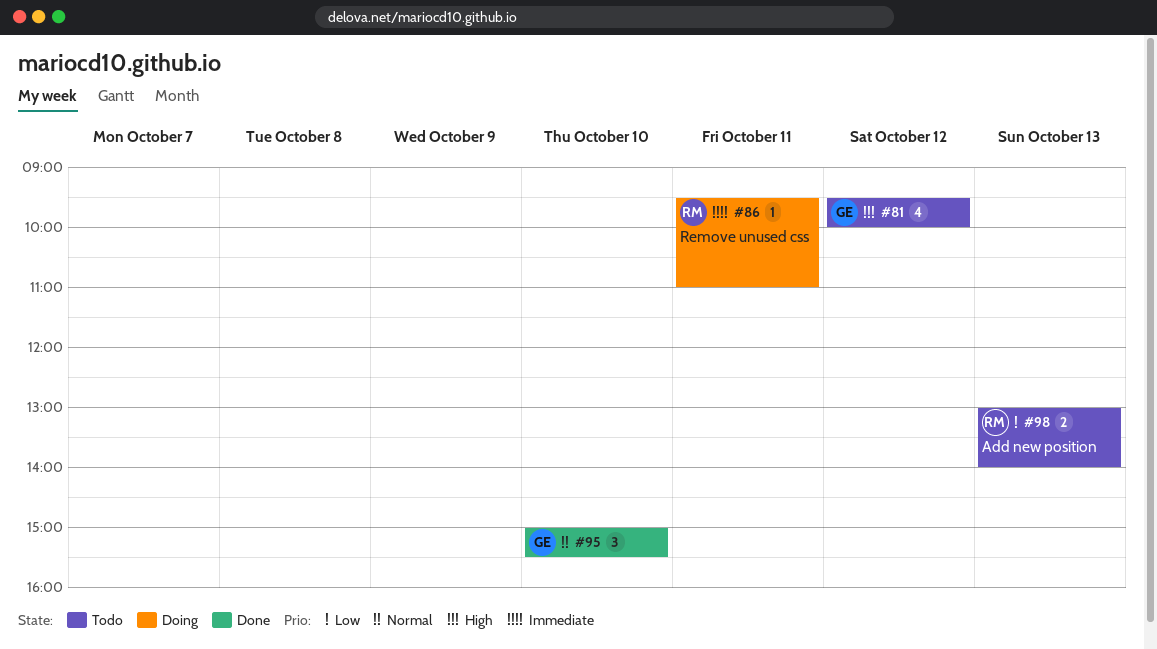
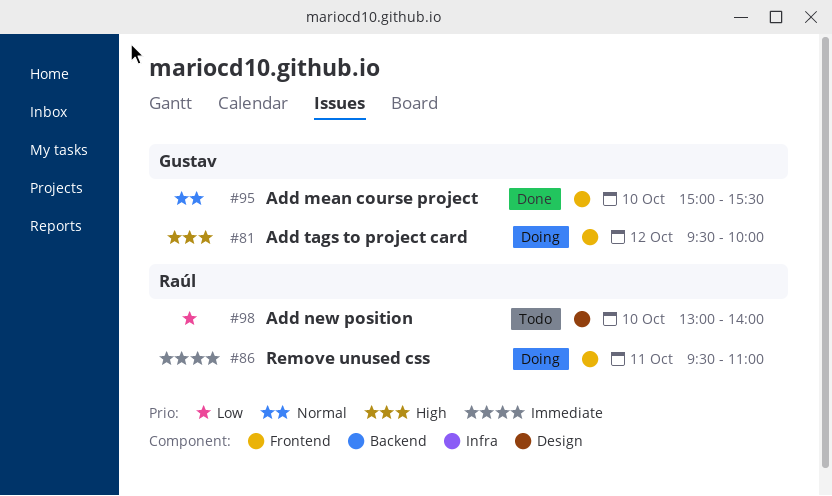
#81, status: Todo -> Doing
#98, day: Oct 13 -> Oct 10

